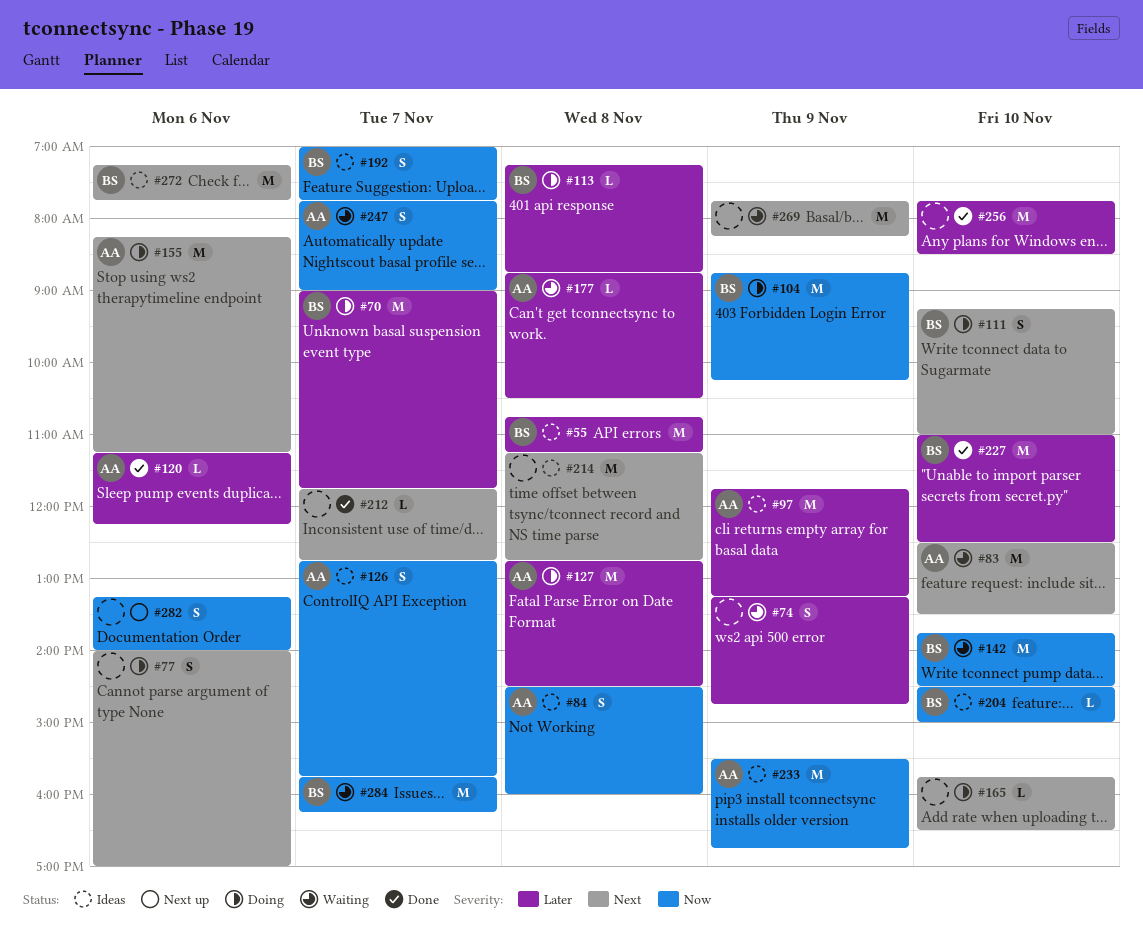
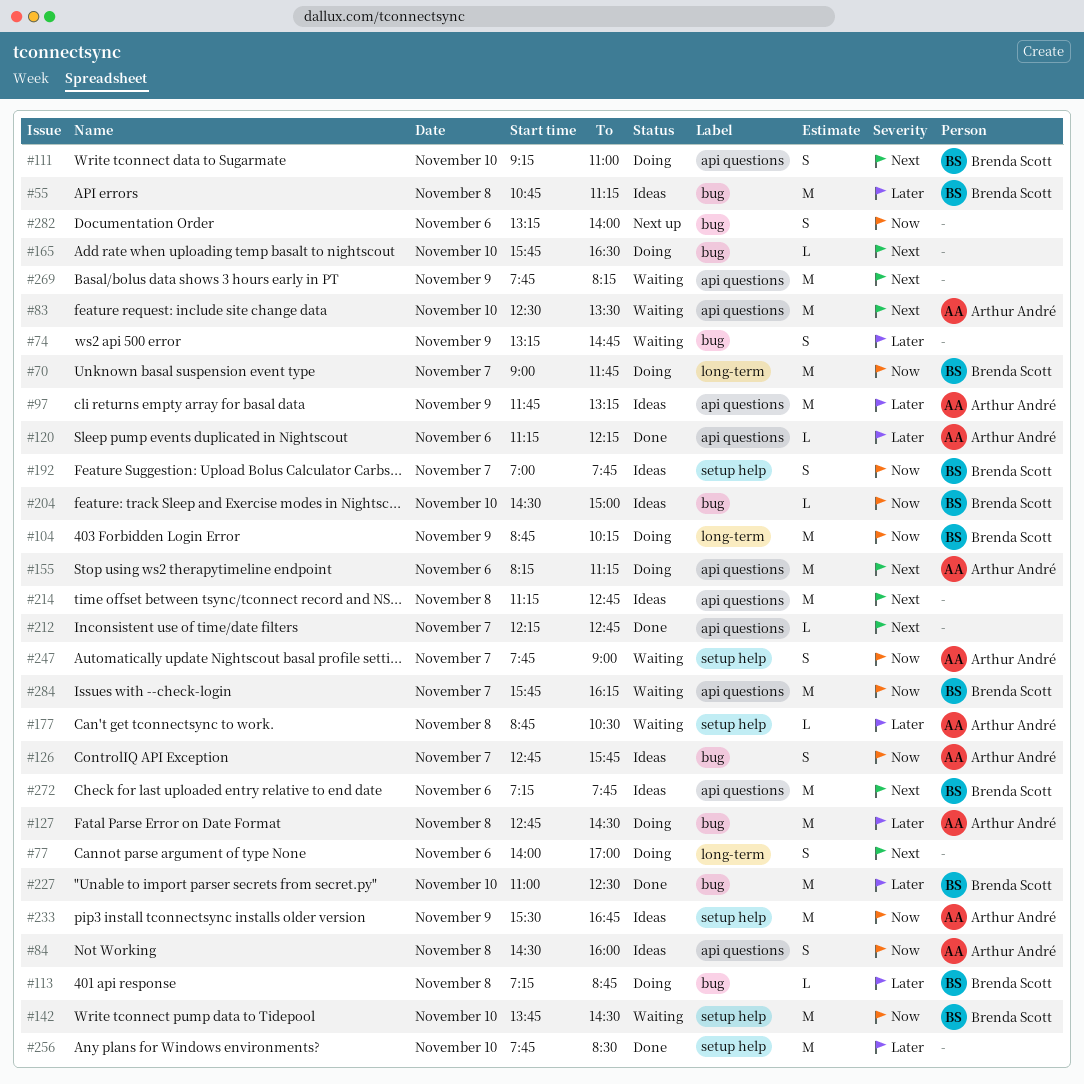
#70, priority: Later -> Now
#212, begins: 11:45 -> 12:15

